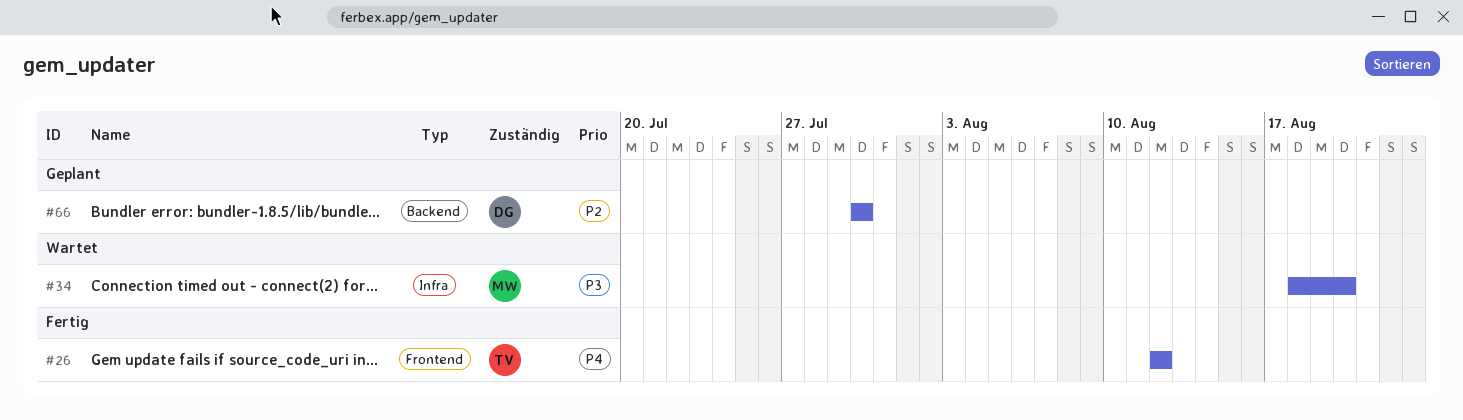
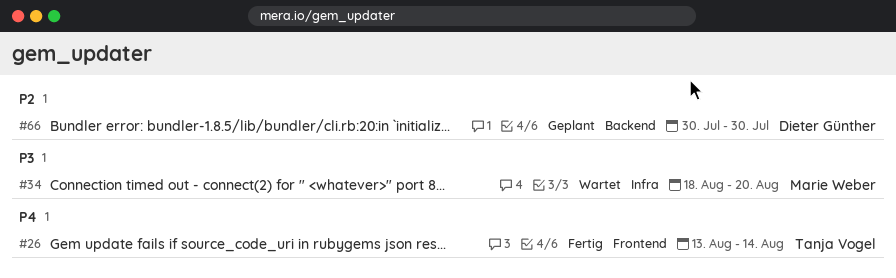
#26, start: Aug 12 -> Aug 13
#26, due: Aug 12 -> Aug 14

